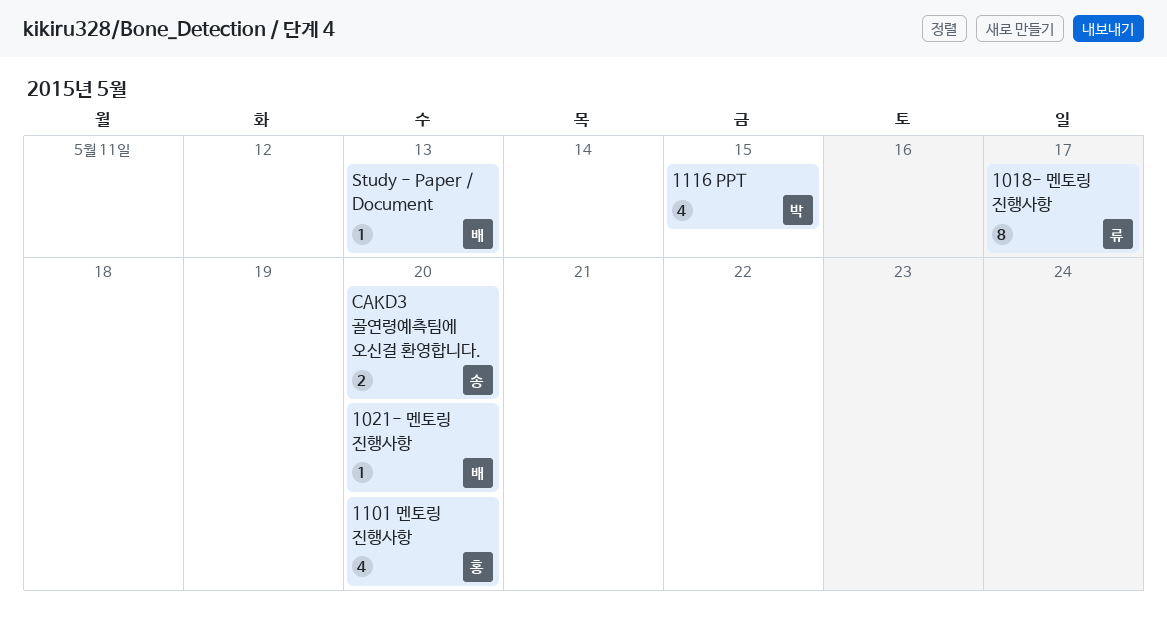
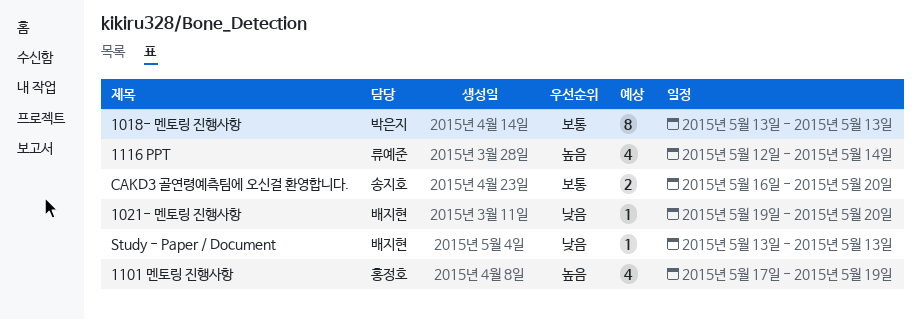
1018- 멘토링 진행사항, owner: 류예준 -> 박은지
1018- 멘토링 진행사항, due: May 17 -> May 13
1101 멘토링 진행사항, due: May 20 -> May 19
1116 PPT, owner: 박은지 -> 류예준
1116 PPT, due: May 15 -> May 14

